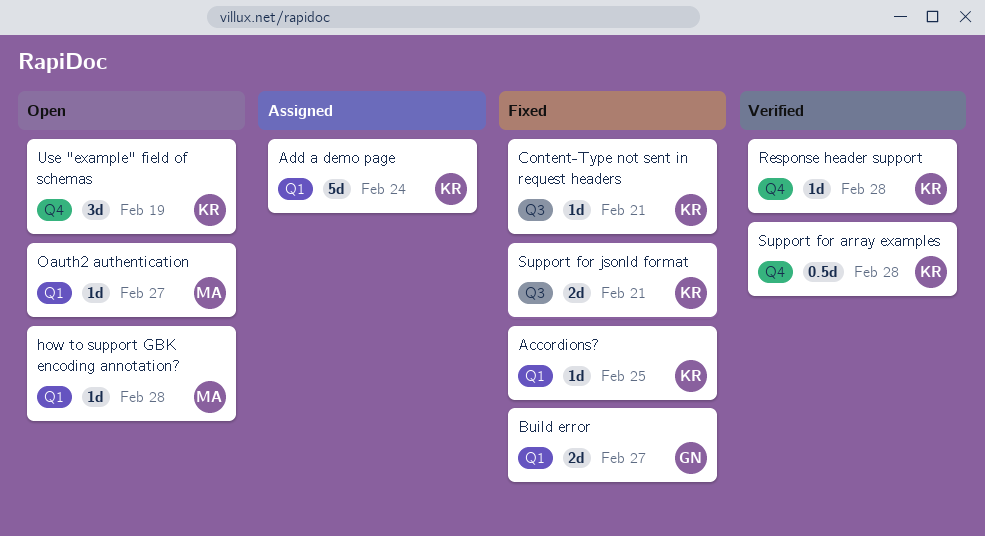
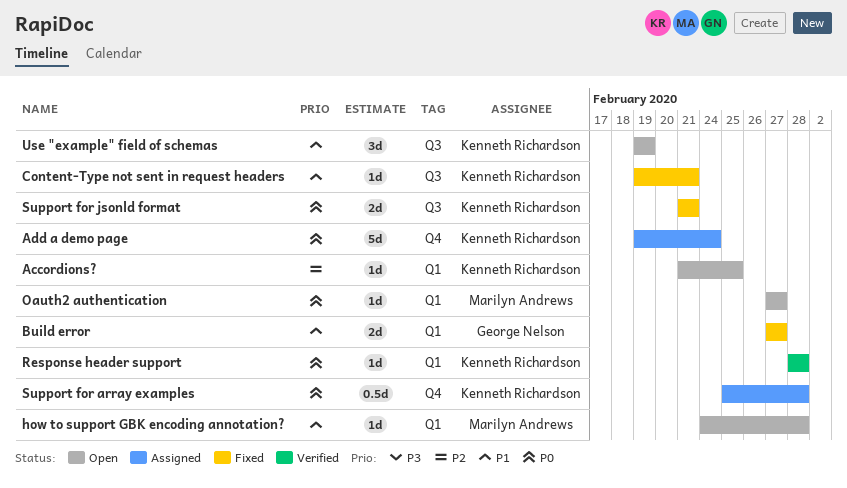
Accordions?, status: Fixed -> Open
Add a demo page, label: Q1 -> Q4
Response header support, label: Q4 -> Q1
Support for array examples, status: Verified -> Assigned
Use "example" field of schemas, label: Q4 -> Q3

